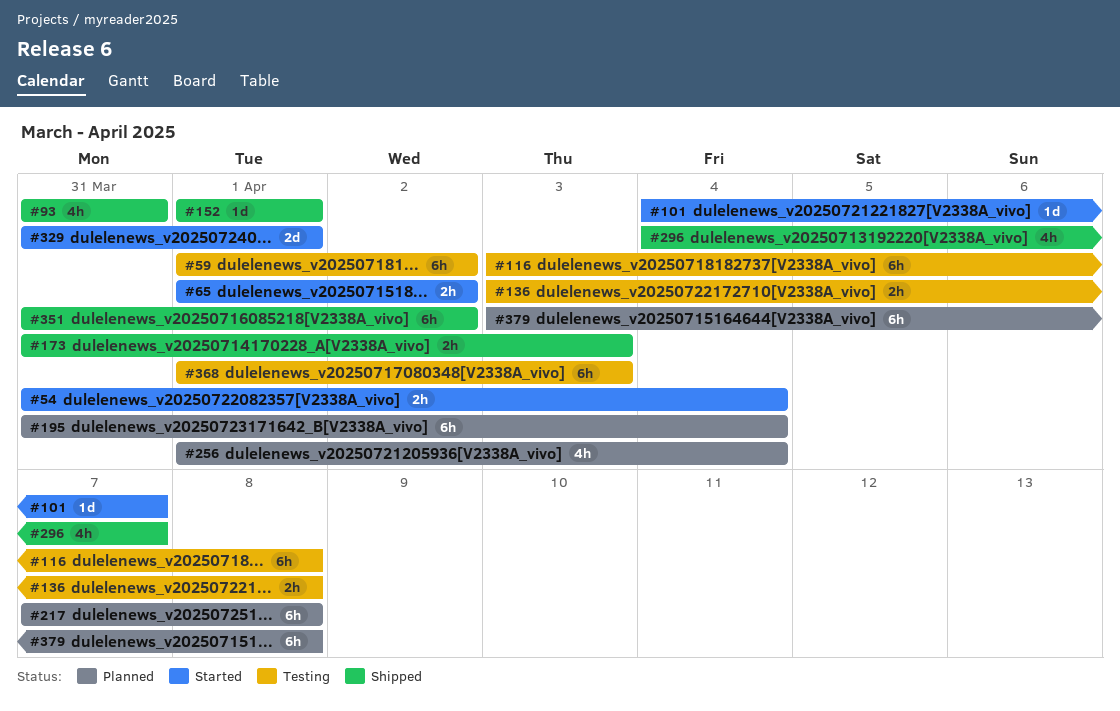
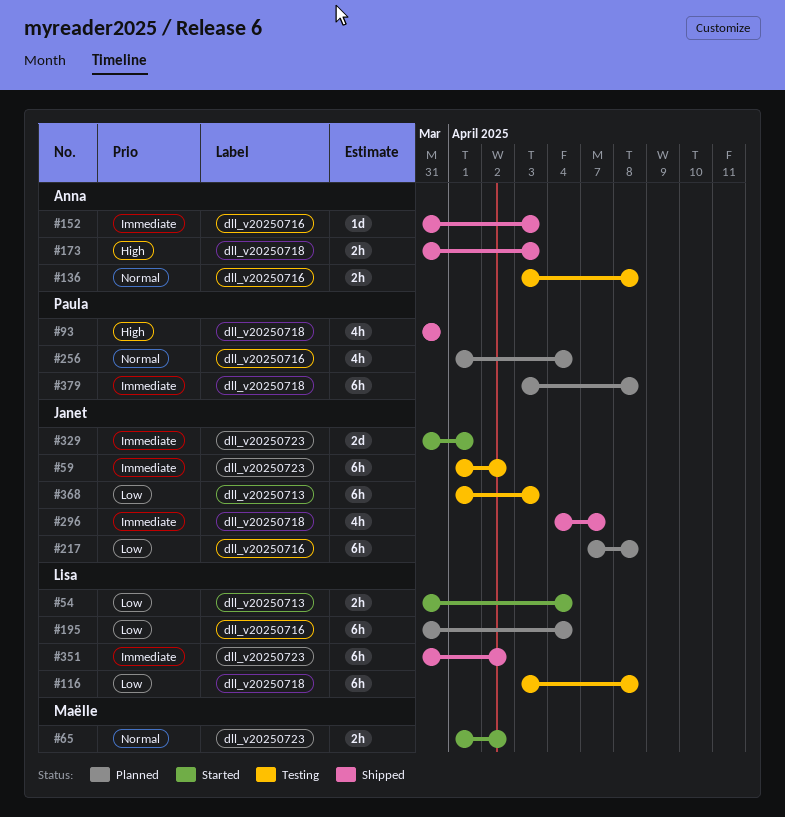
#101: present -> none
#152, start: Apr 1 -> Mar 31
#152, due: Apr 1 -> Apr 3

